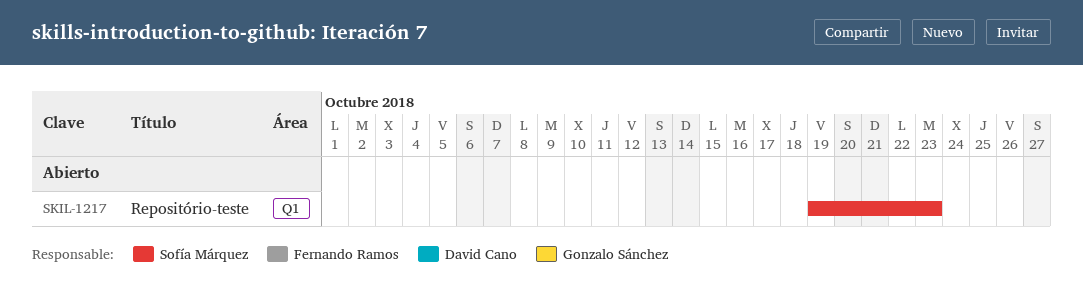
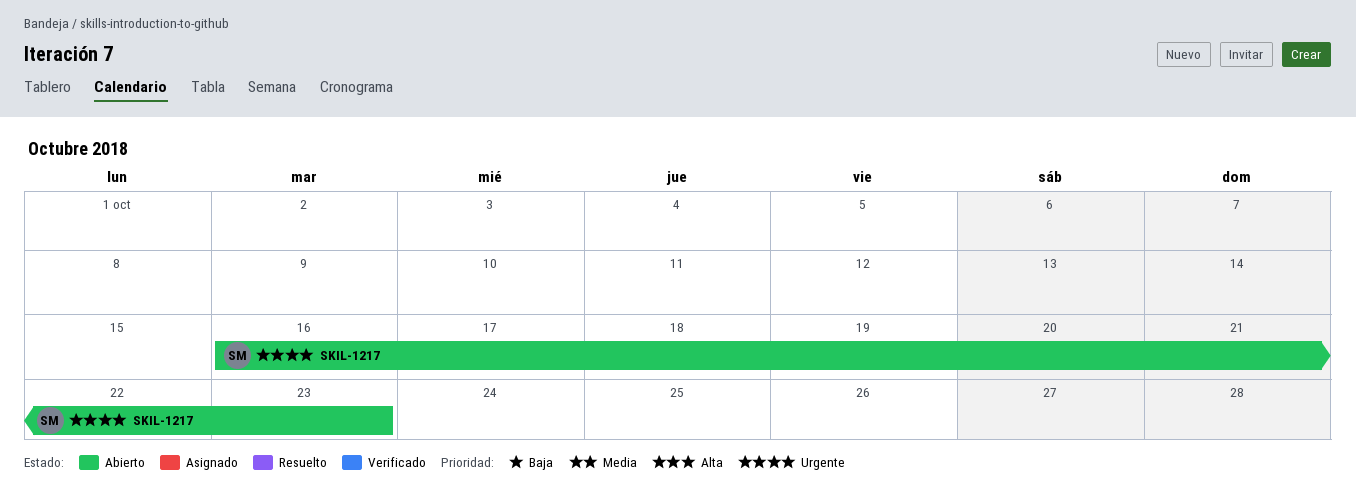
SKIL-1217, start: Oct 19 -> Oct 16

